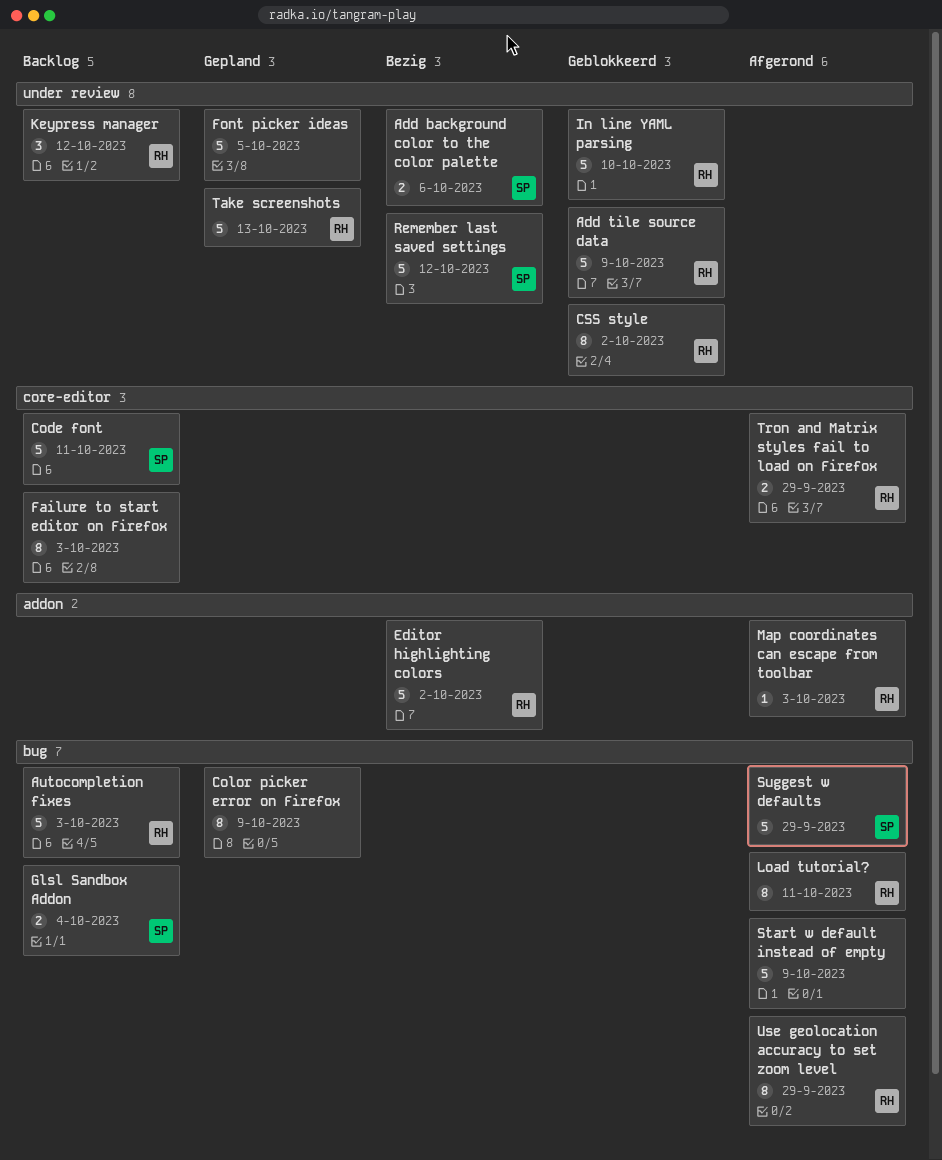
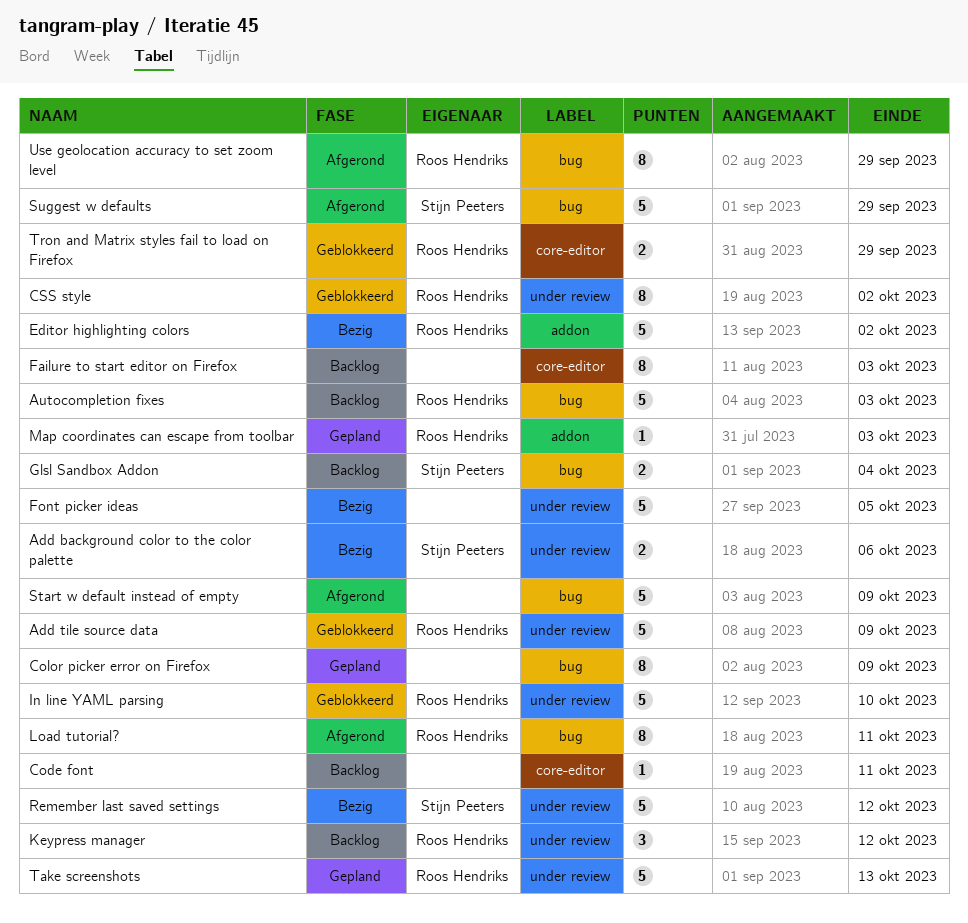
Code font, owner: Stijn Peeters -> none
Code font, estimate: 5 -> 1
Font picker ideas, status: Gepland -> Bezig
Map coordinates can escape from toolbar, status: Afgerond -> Gepland
Tron and Matrix styles fail to load on Firefox, status: Afgerond -> Geblokkeerd

